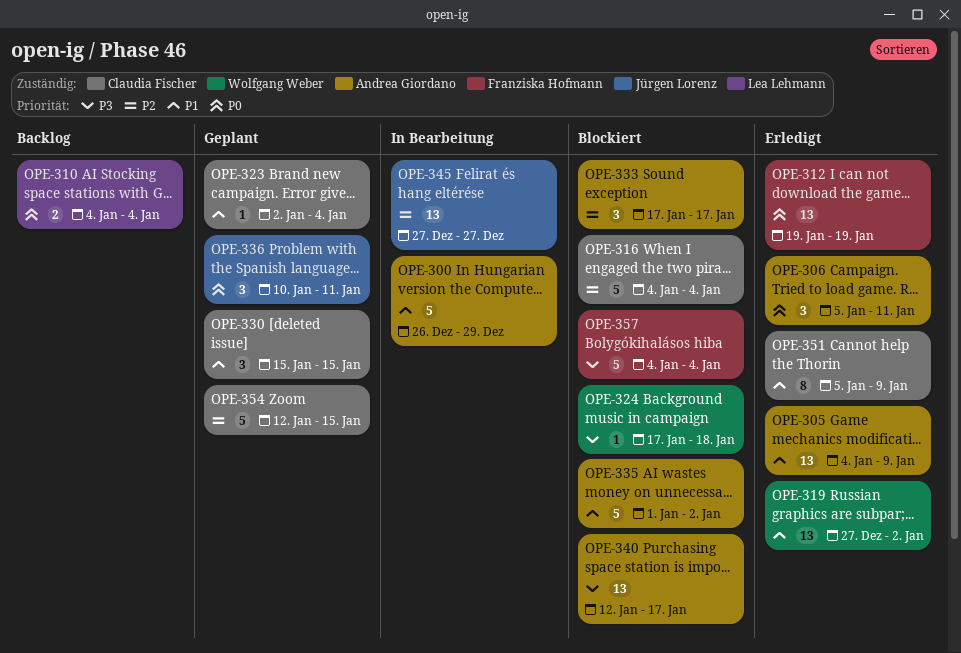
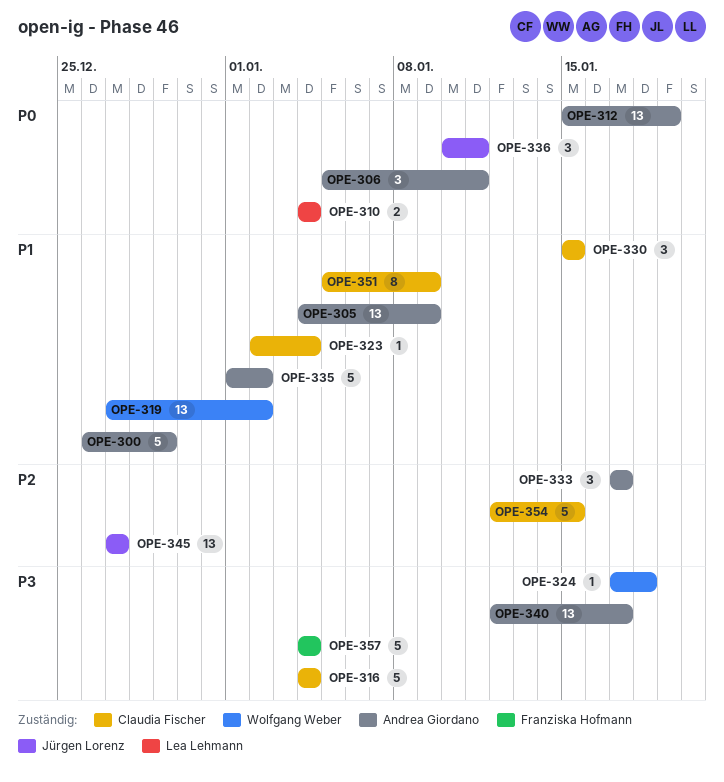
OPE-312, owner: Franziska Hofmann -> Andrea Giordano
OPE-312, start: Jan 19 -> Jan 15
OPE-316, priority: P2 -> P3

